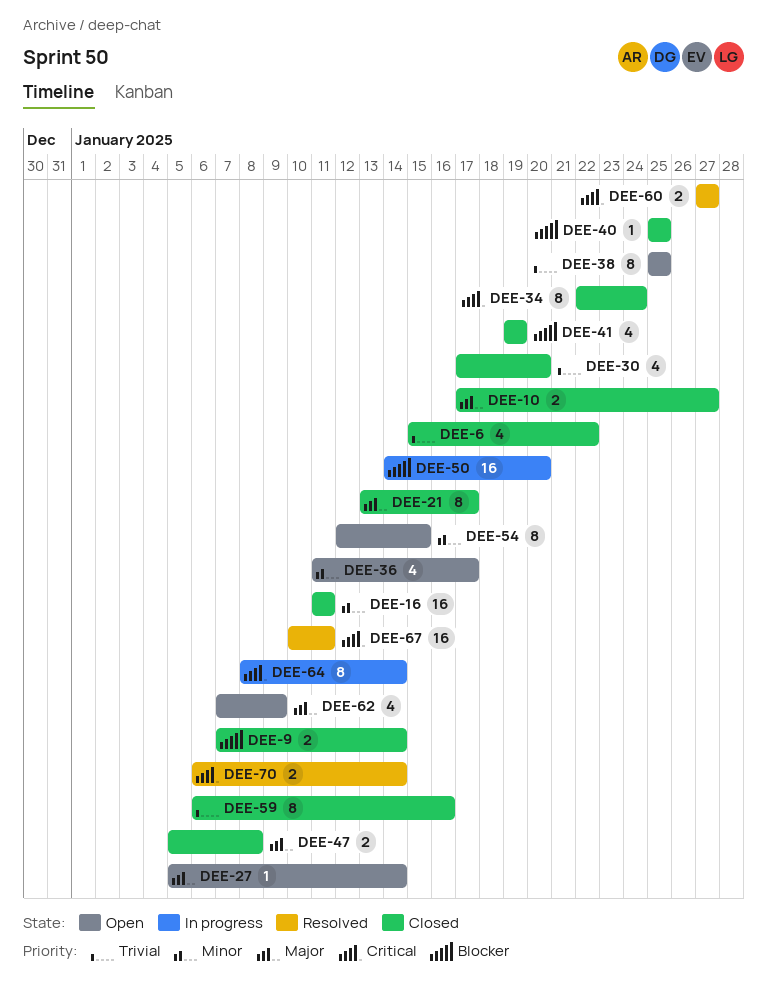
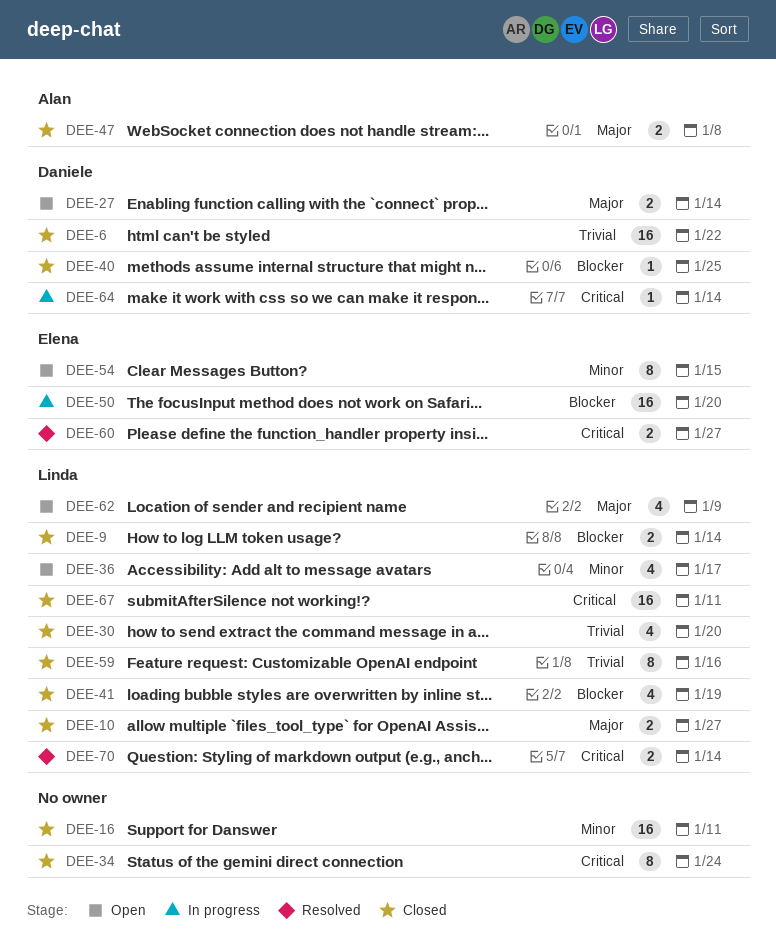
DEE-6, estimate: 4 -> 16
DEE-21: present -> none
DEE-27, estimate: 1 -> 2
DEE-38: present -> none
DEE-64, estimate: 8 -> 1
DEE-67, status: Resolved -> Closed

